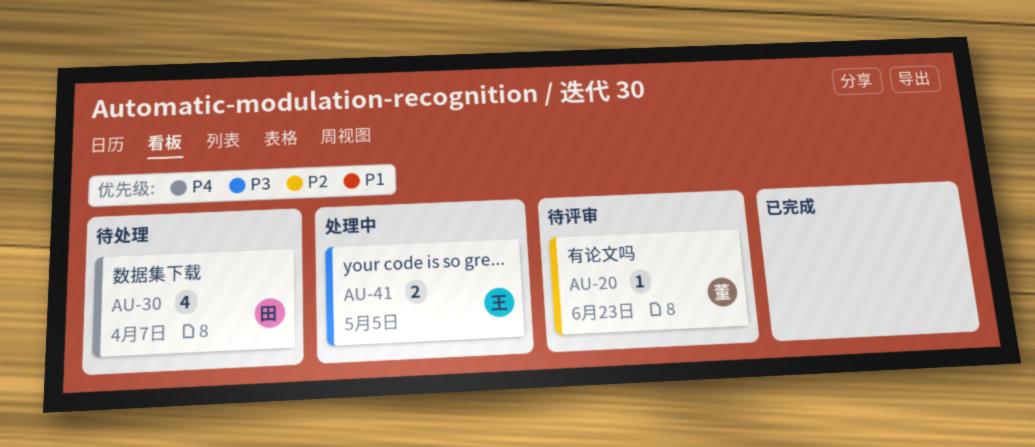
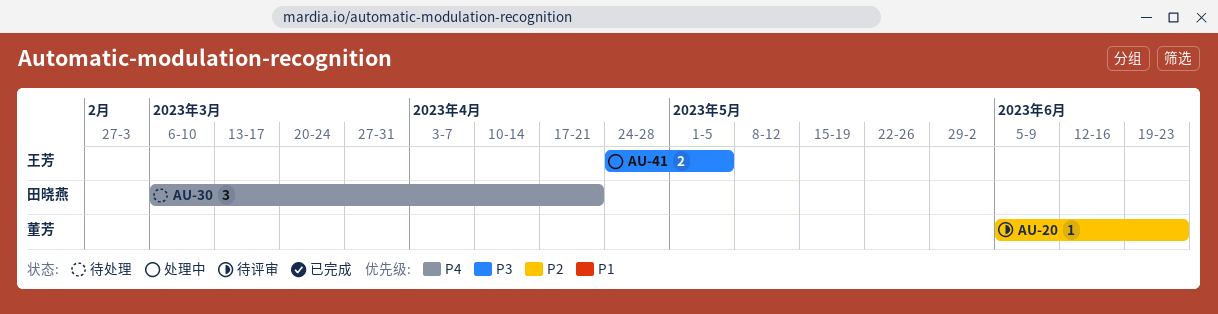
AU-30, estimate: 4 -> 3
AU-30, due: Apr 7 -> Apr 21

